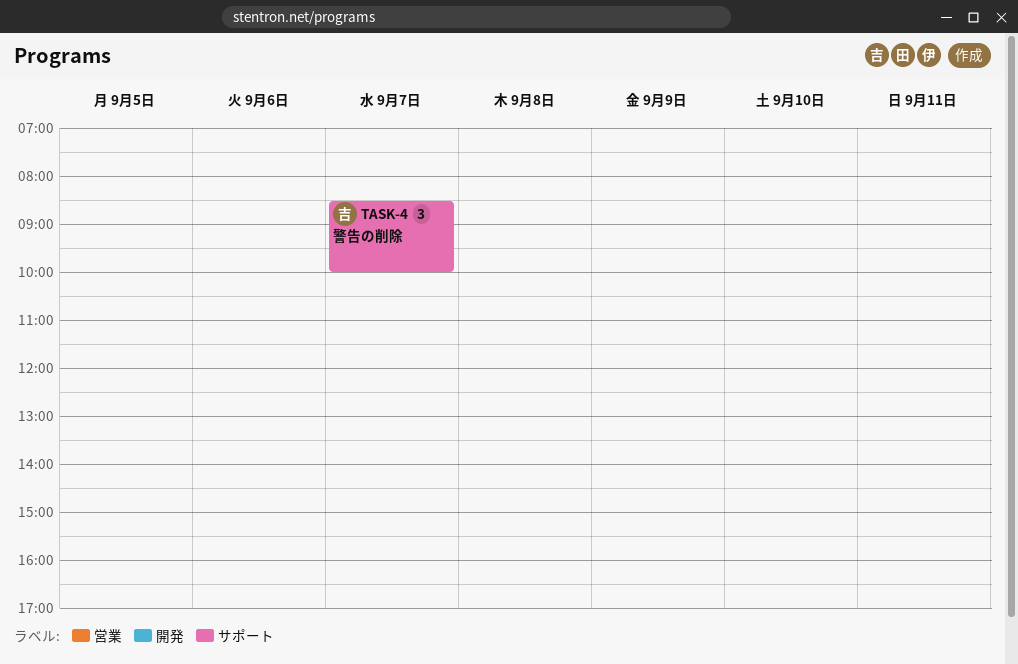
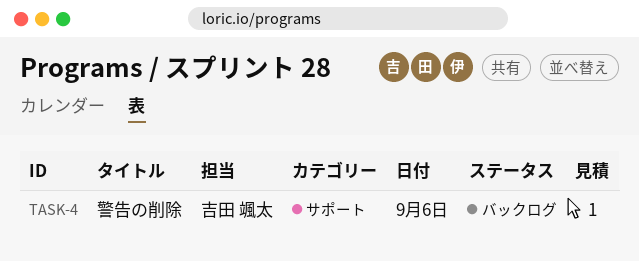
TASK-4, estimate: 3 -> 1
TASK-4, day: Sep 7 -> Sep 6

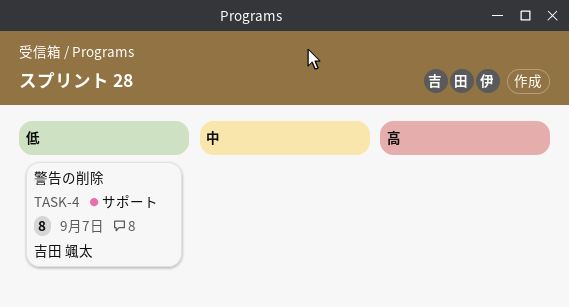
TASK-4, estimate: 1 -> 8
TASK-4, day: Sep 6 -> Sep 7

